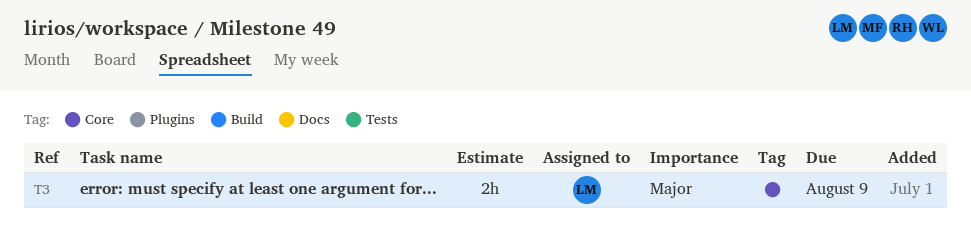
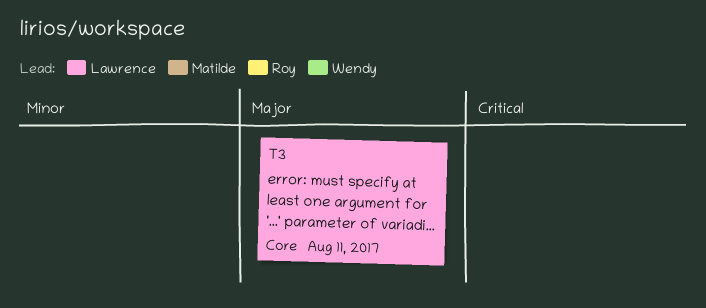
T3, due: Aug 9 -> Aug 11

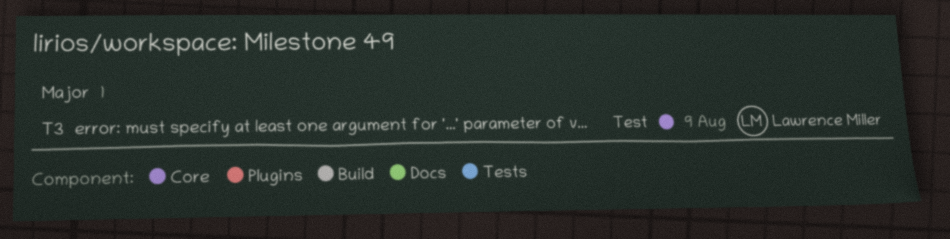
T3, due: Aug 11 -> Aug 9

